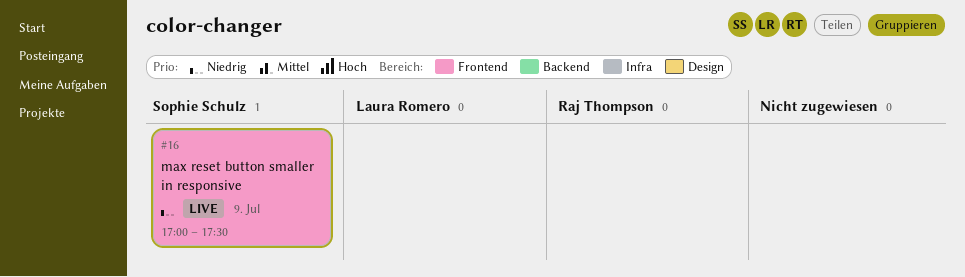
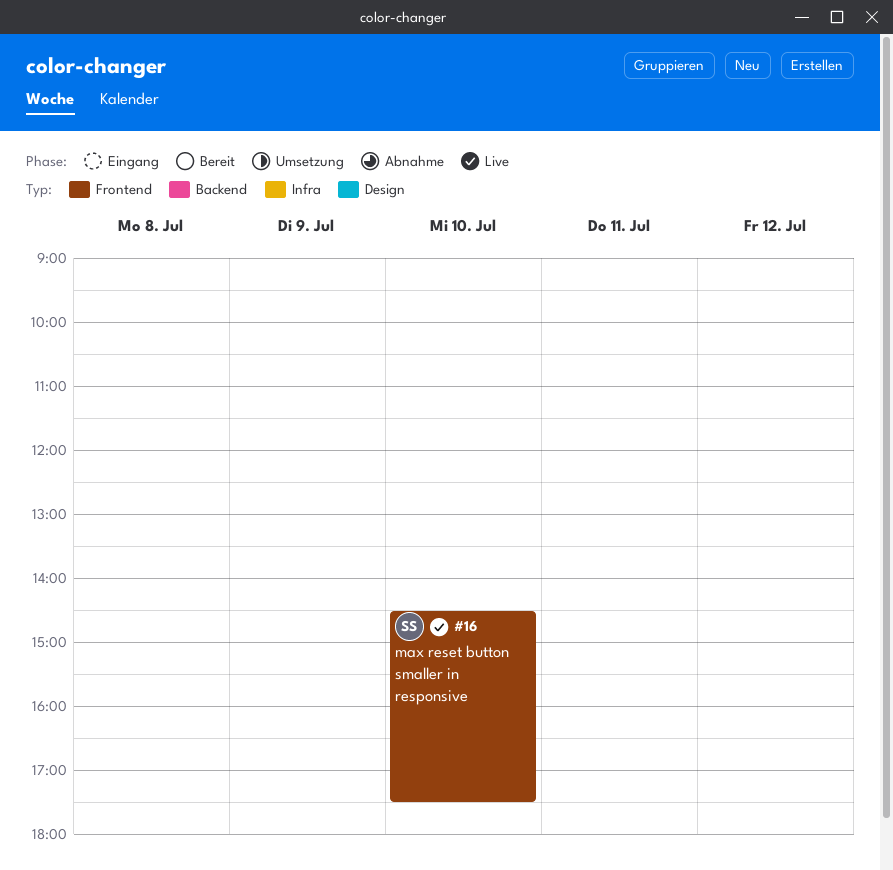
#16, day: Jul 9 -> Jul 10
#16, begins: 17:00 -> 14:30

